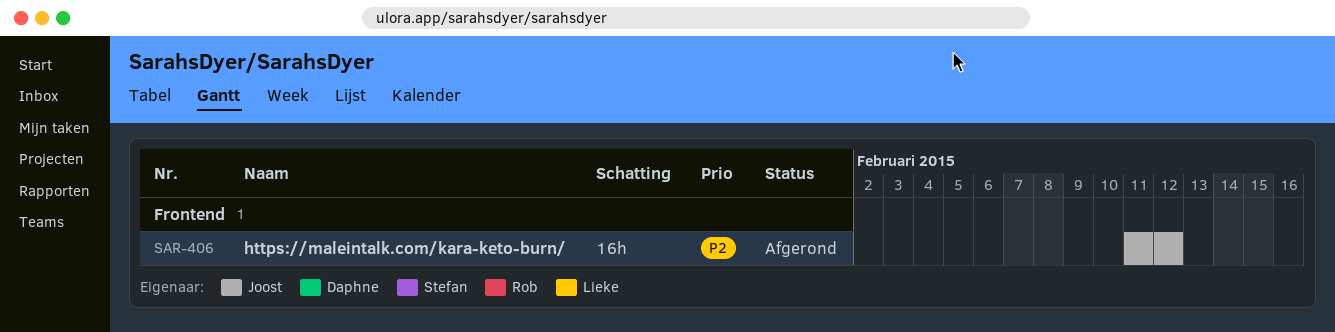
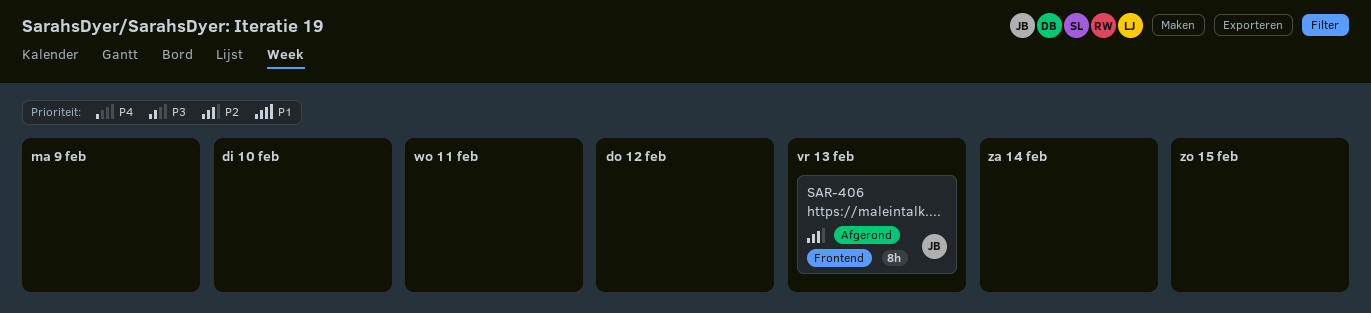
SAR-406, estimate: 16h -> 8h
SAR-406, due: Feb 12 -> Feb 13

